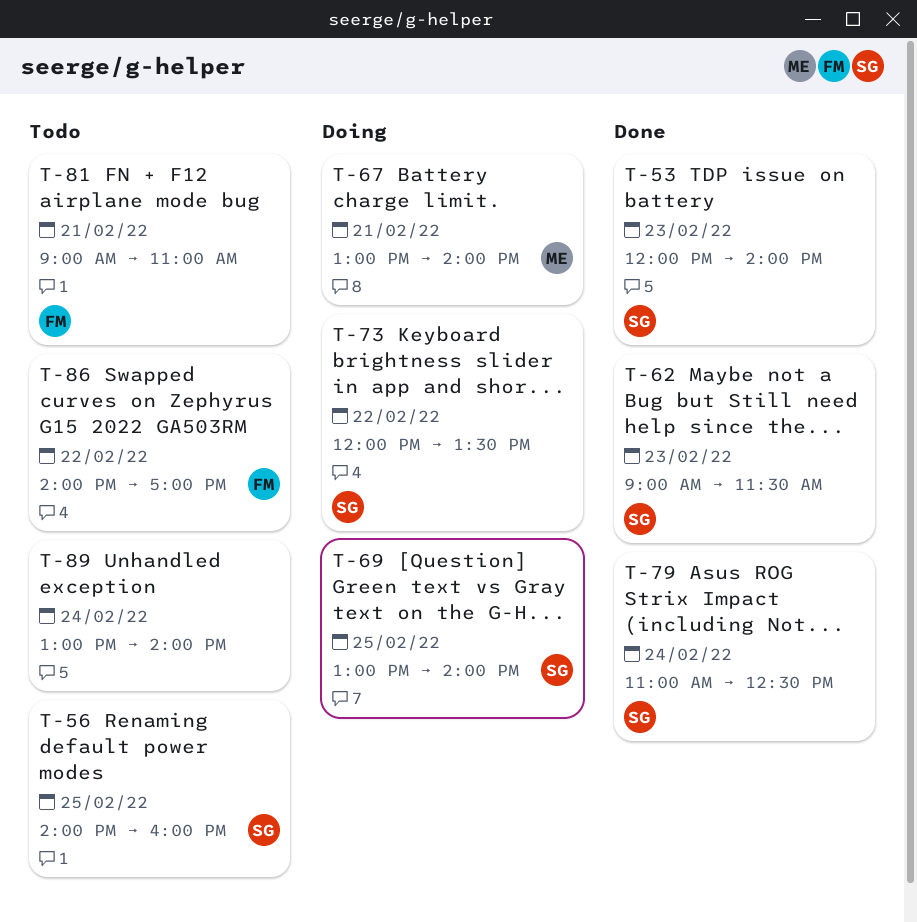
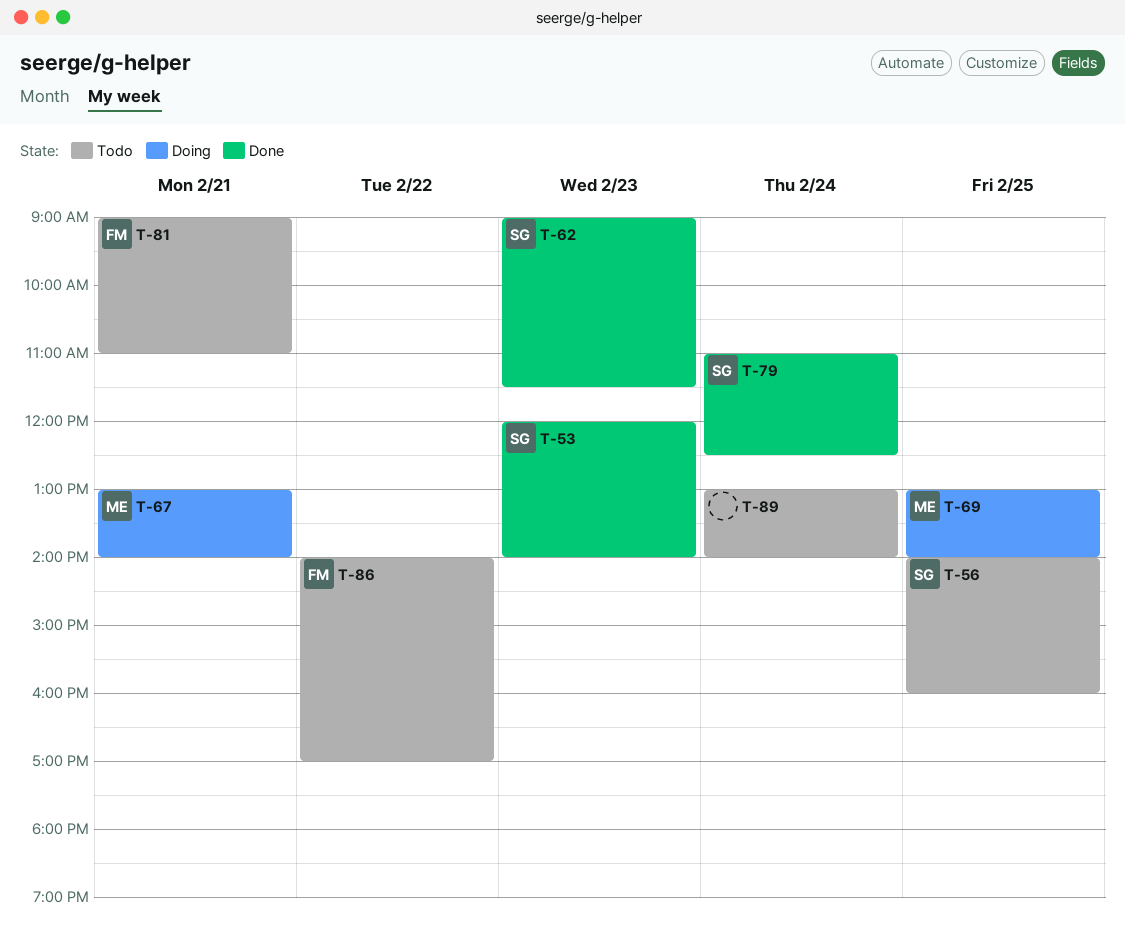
T-69, owner: SG -> ME
T-73: present -> none

